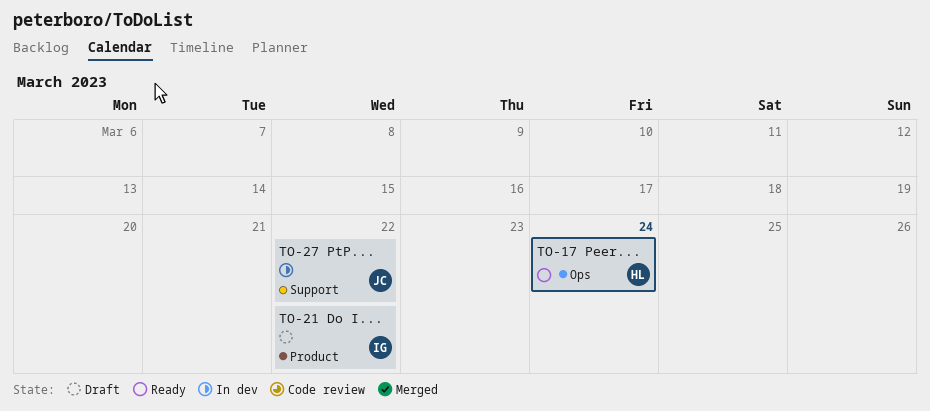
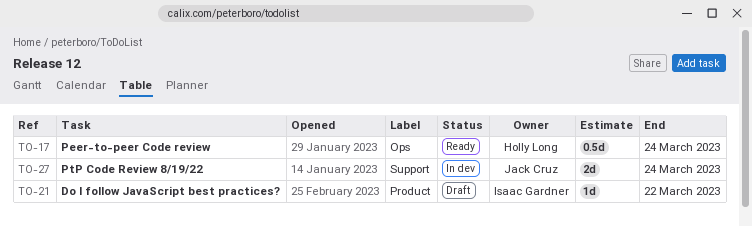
TO-27, due: Mar 22 -> Mar 24

